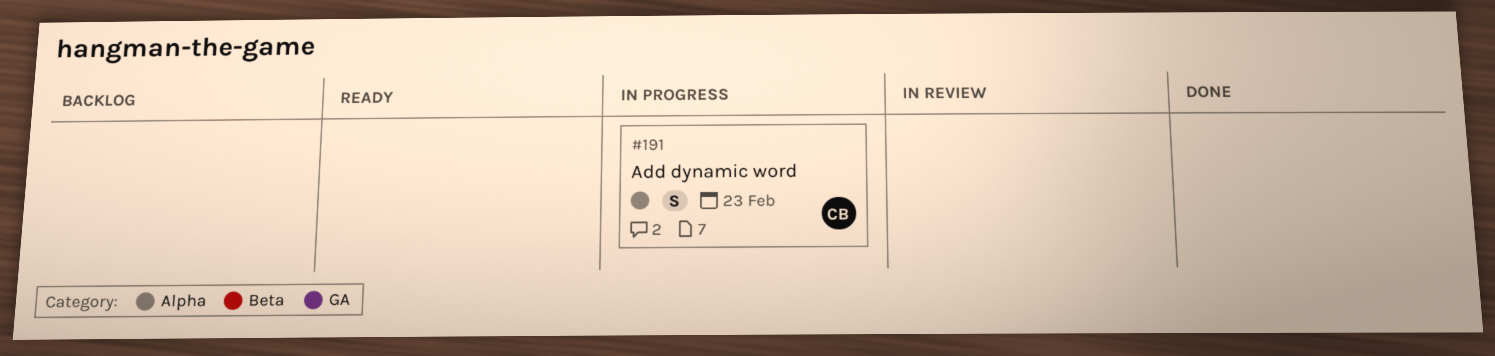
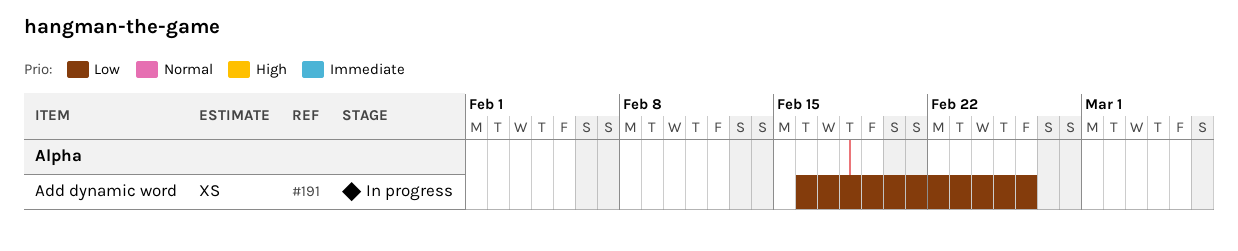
#191, estimate: S -> XS
#191, due: Feb 23 -> Feb 26

